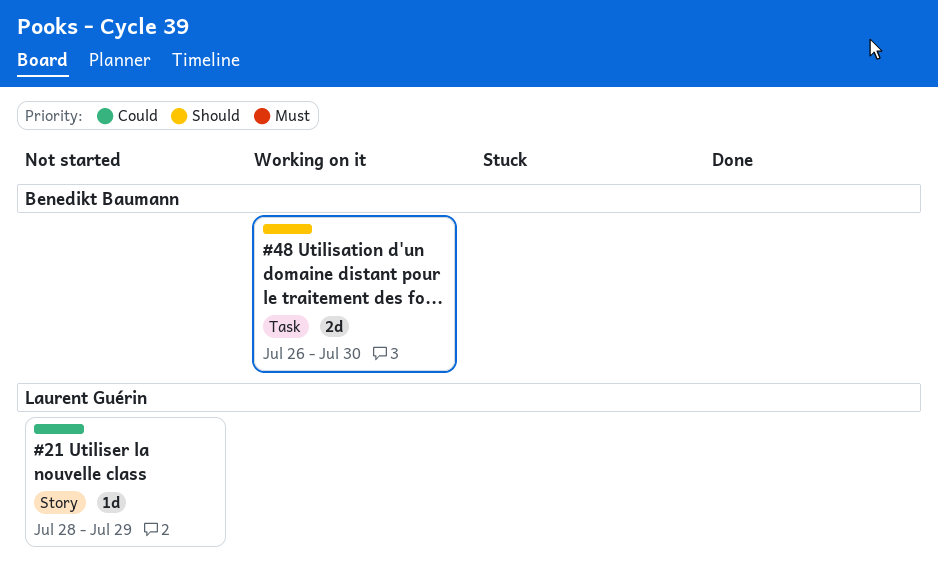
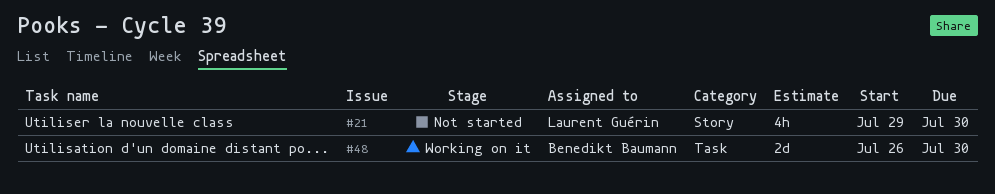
#21, estimate: 1d -> 4h
#21, start: Jul 28 -> Jul 29
#21, due: Jul 29 -> Jul 30

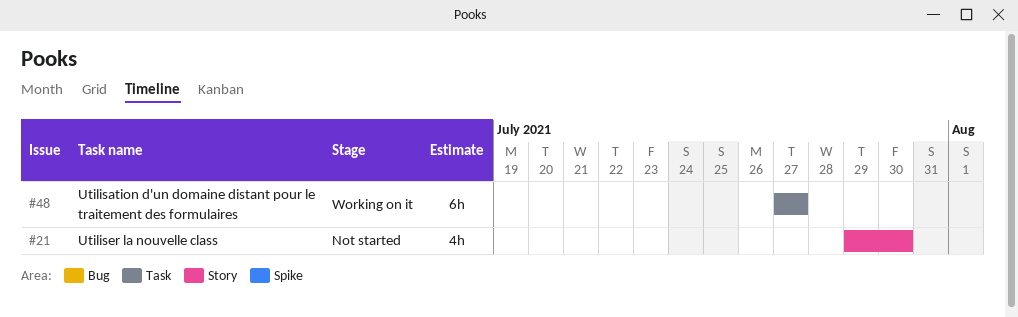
#48, estimate: 2d -> 6h
#48, start: Jul 26 -> Jul 27
#48, due: Jul 30 -> Jul 27

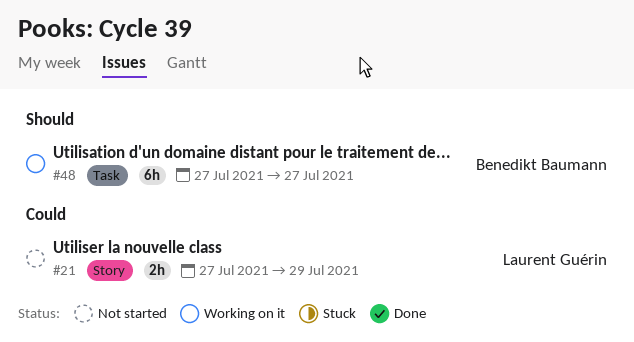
#21, estimate: 4h -> 2h
#21, start: Jul 29 -> Jul 27
#21, due: Jul 30 -> Jul 29

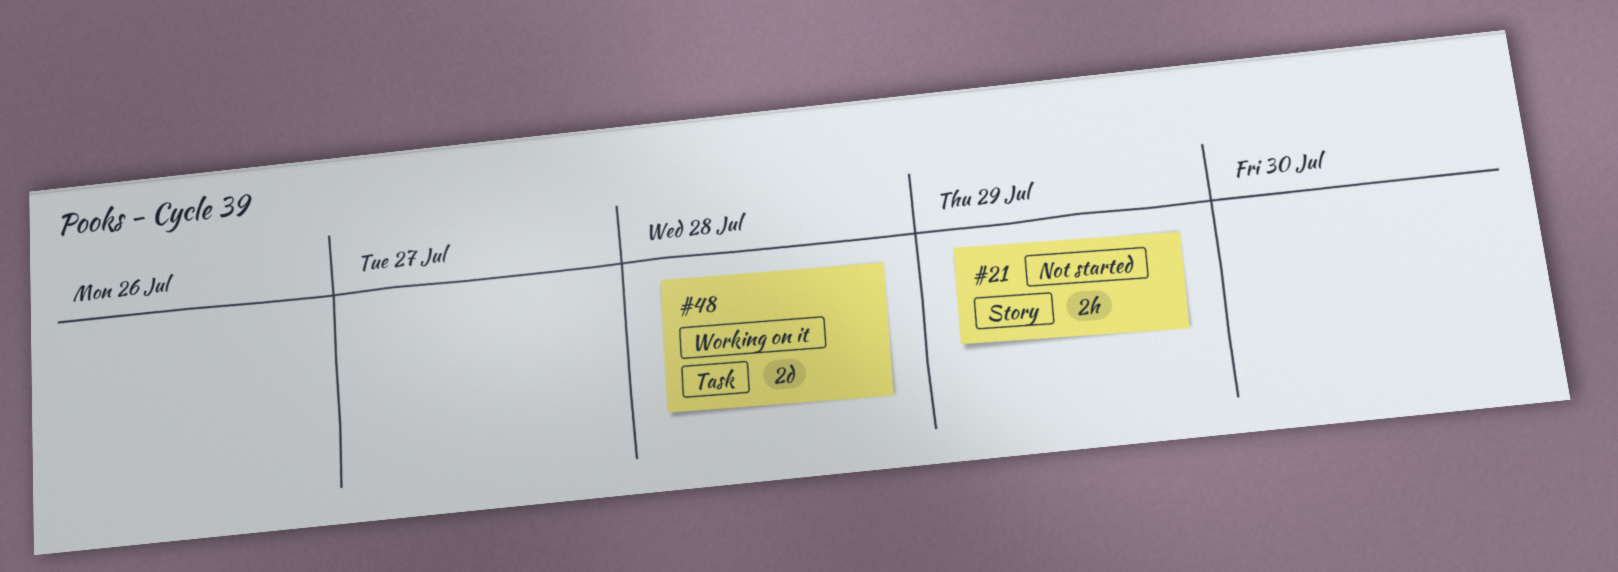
#48, estimate: 6h -> 2d
#48, due: Jul 27 -> Jul 28

